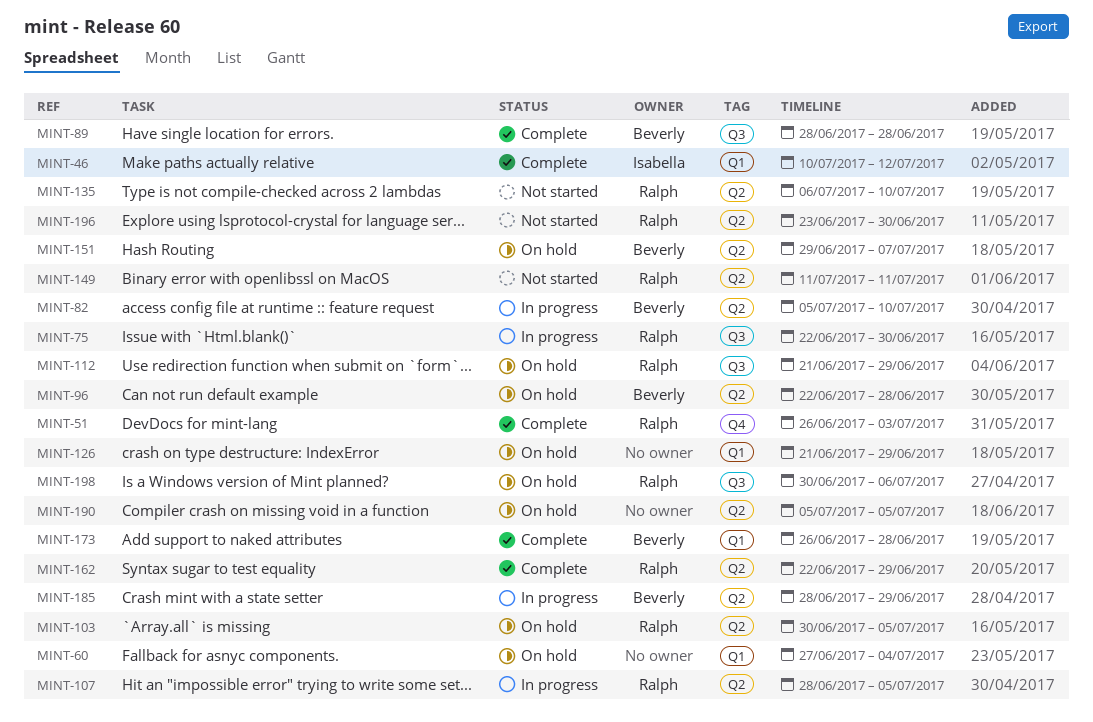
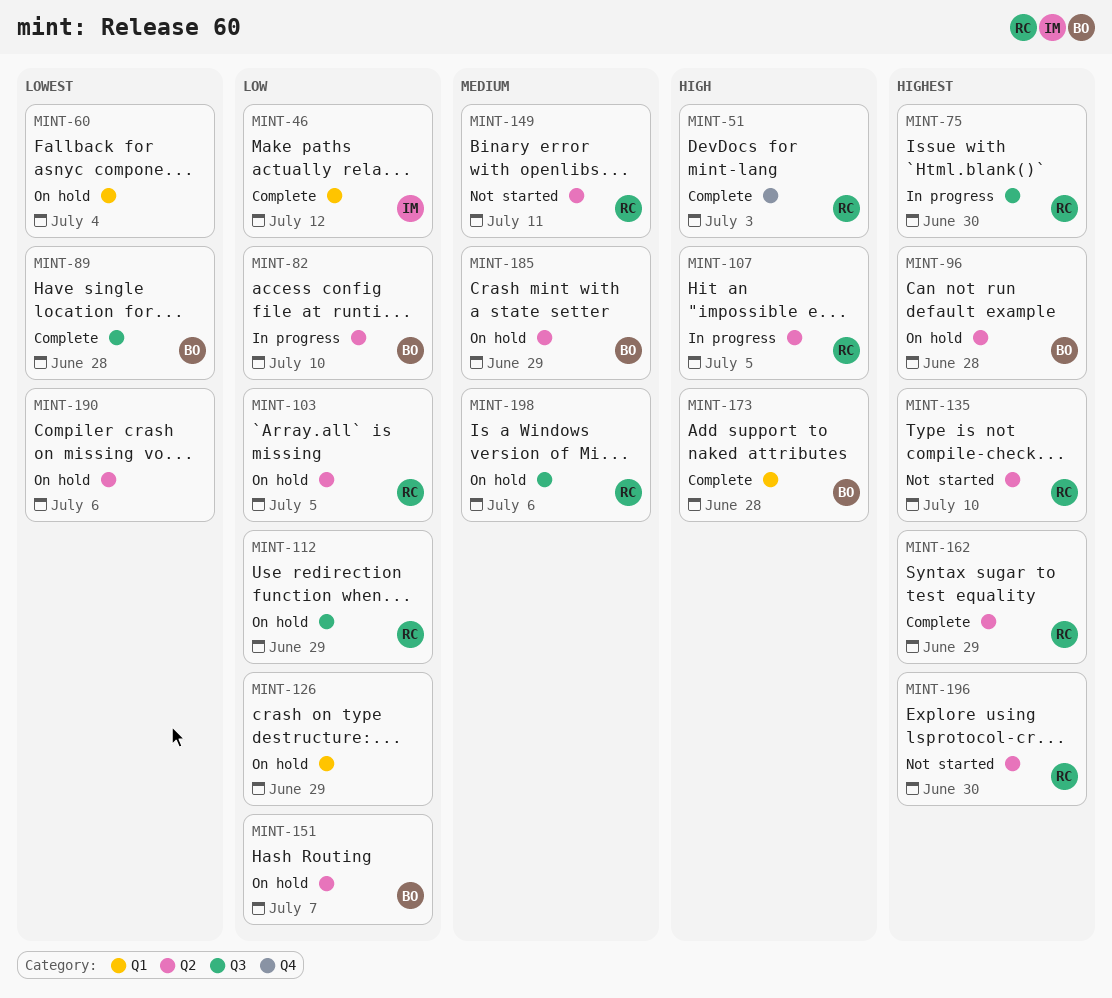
MINT-185, status: In progress -> On hold
MINT-190, due: Jul 5 -> Jul 6

